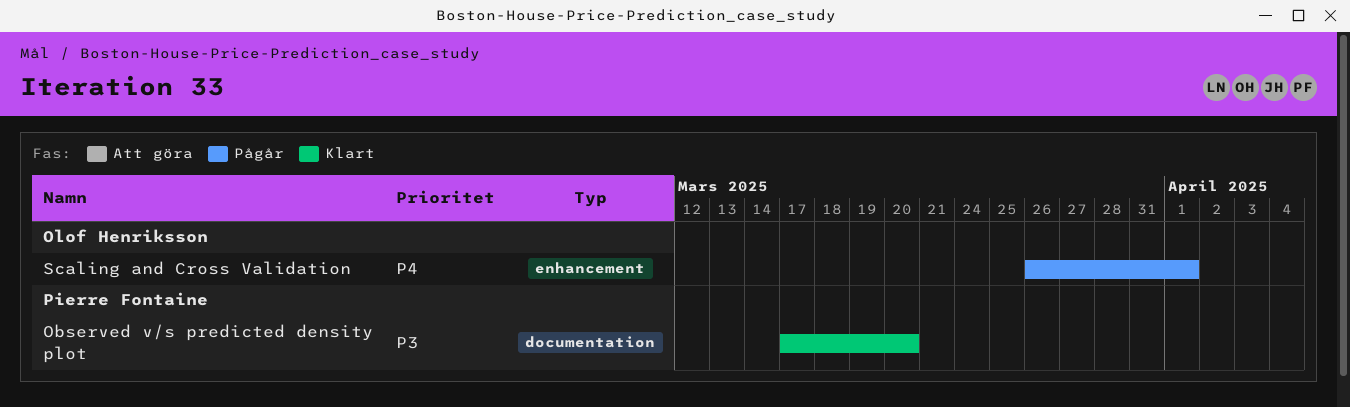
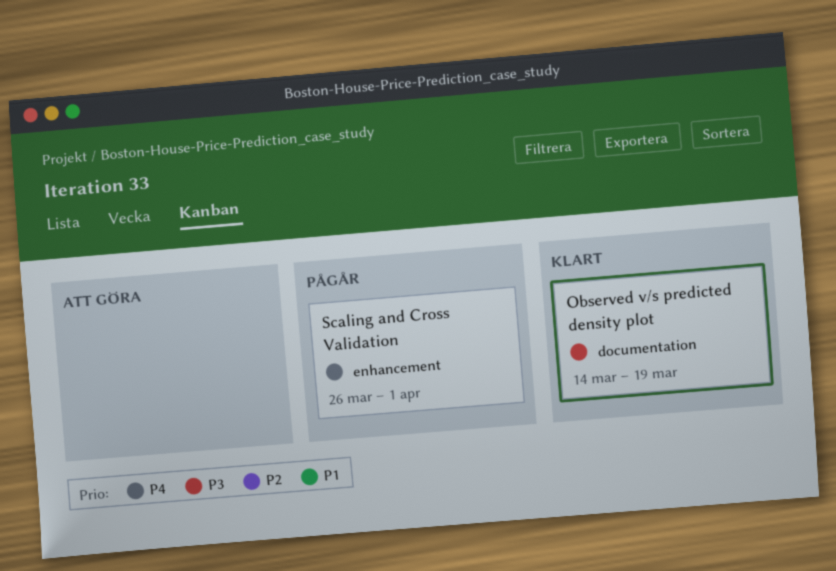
Observed v/s predicted density plot, start: Mar 17 -> Mar 14
Observed v/s predicted density plot, due: Mar 20 -> Mar 19

